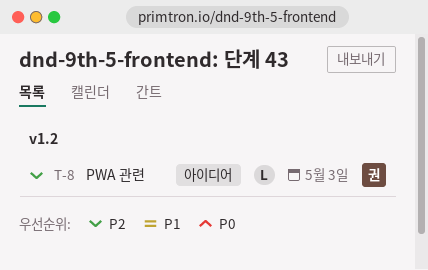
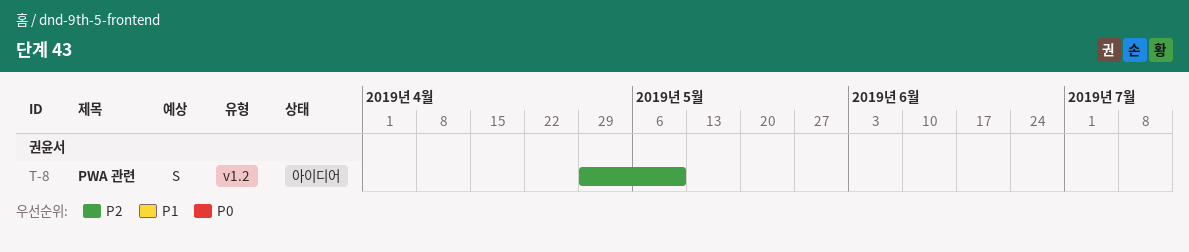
T-8, estimate: L -> S
T-8, due: May 3 -> May 10

